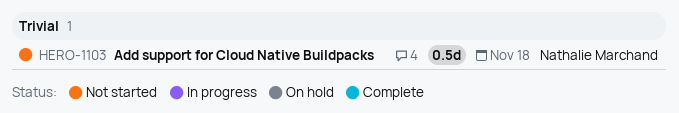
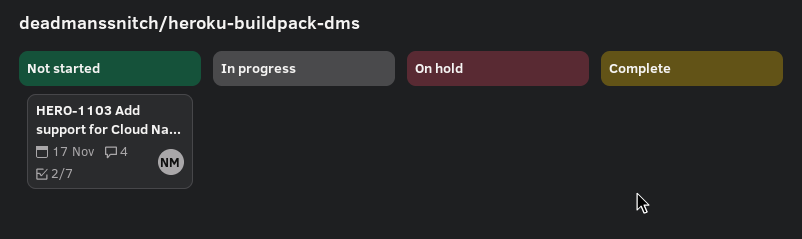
HERO-1103, due: Nov 18 -> Nov 17

